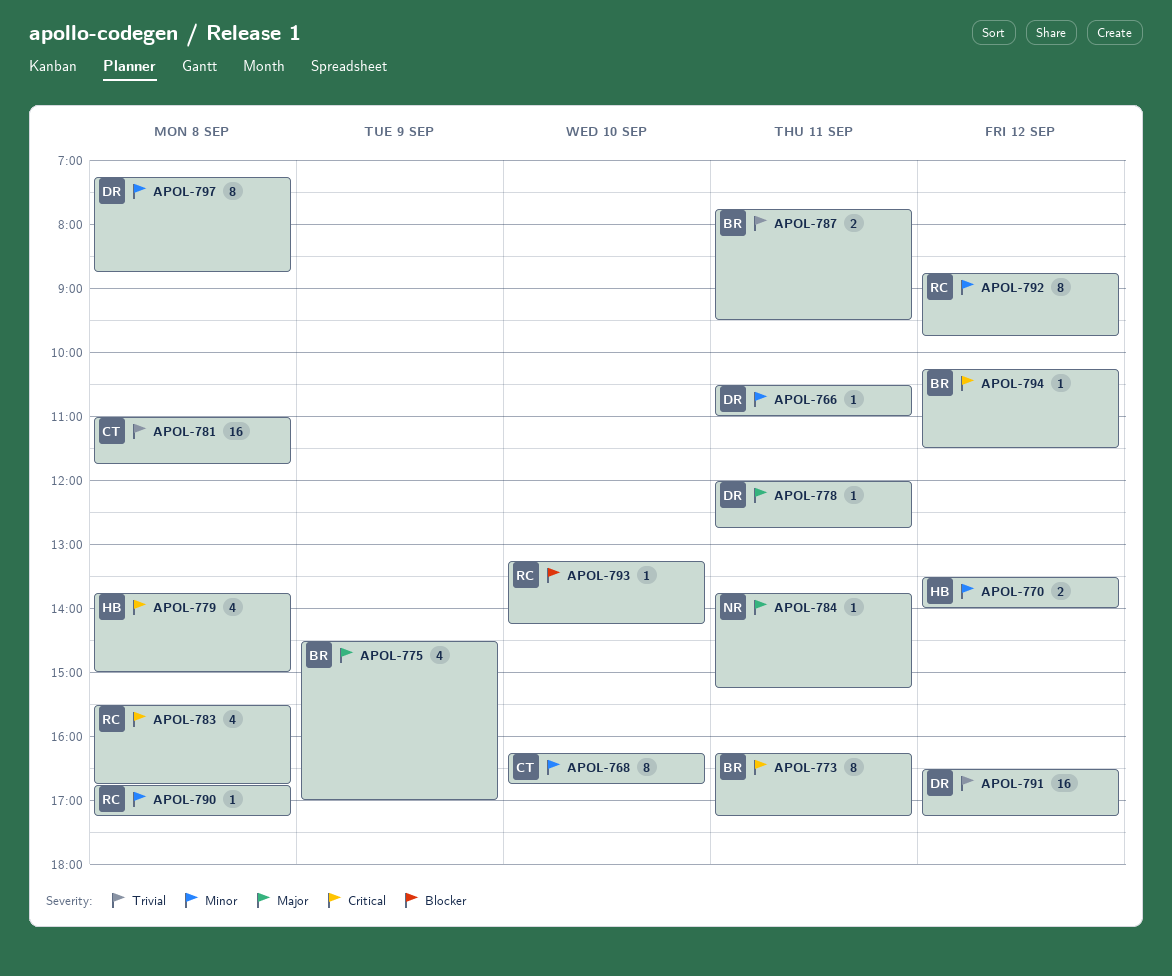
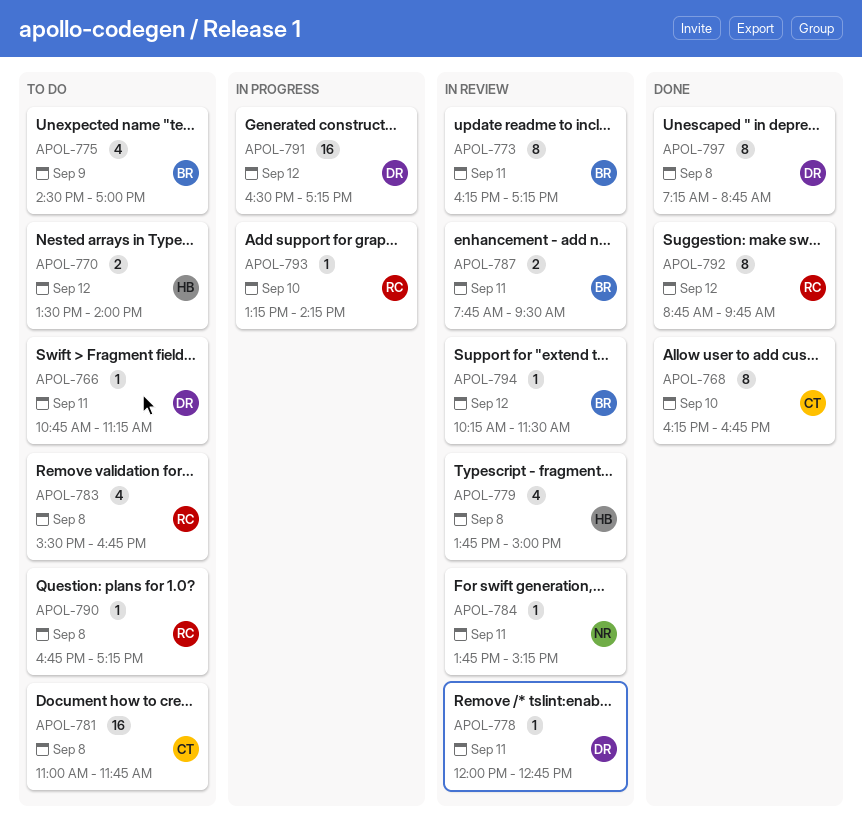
APOL-766, begins: 10:30 -> 10:45
APOL-766, ends: 11:00 -> 11:15

